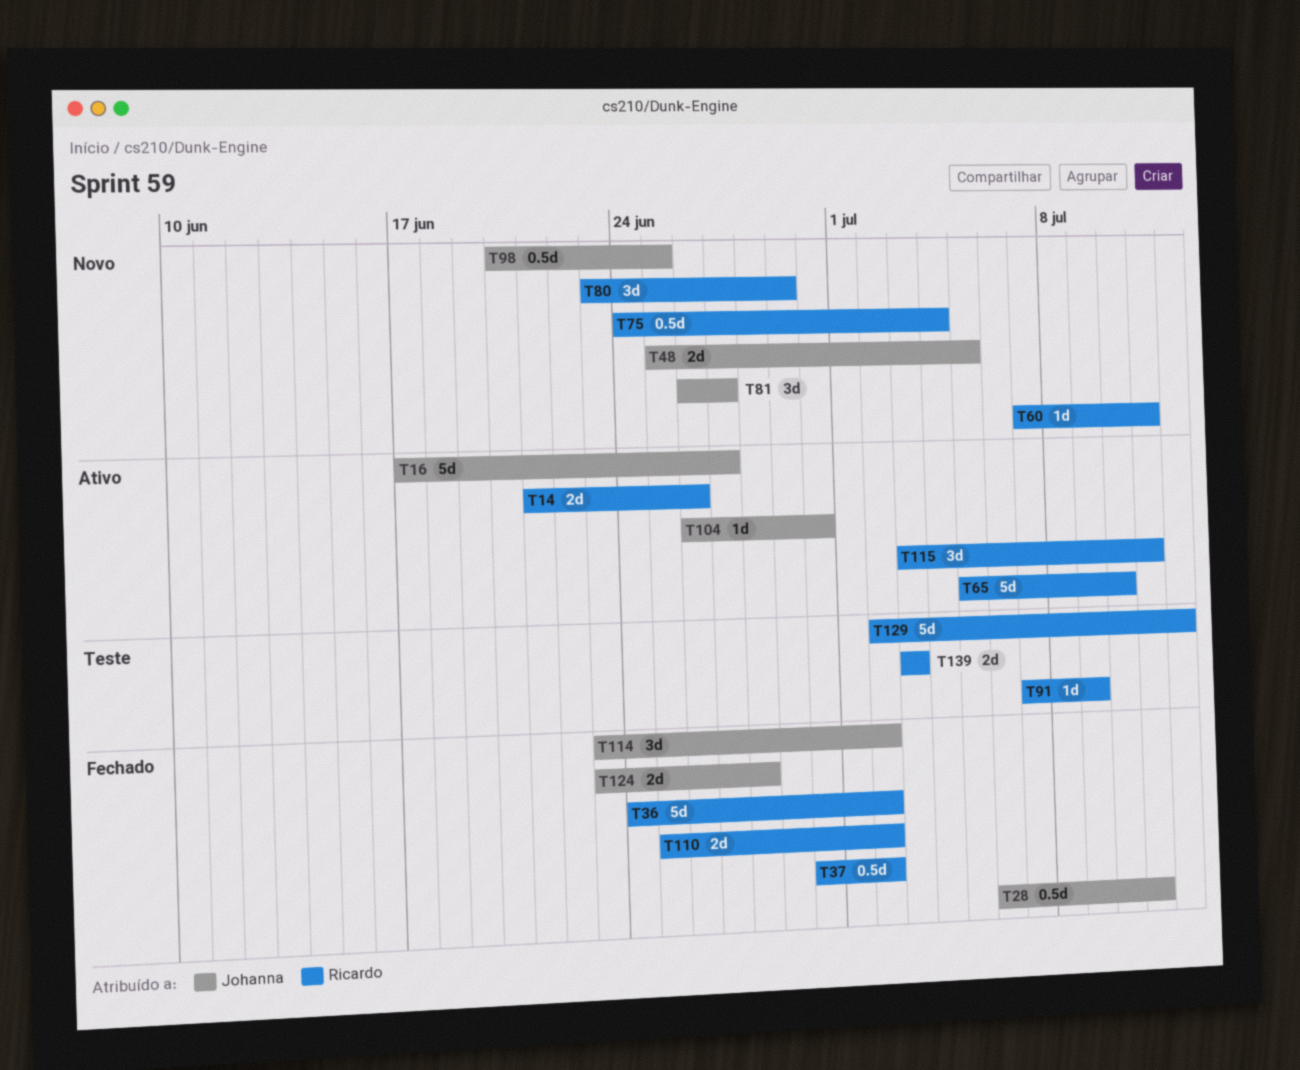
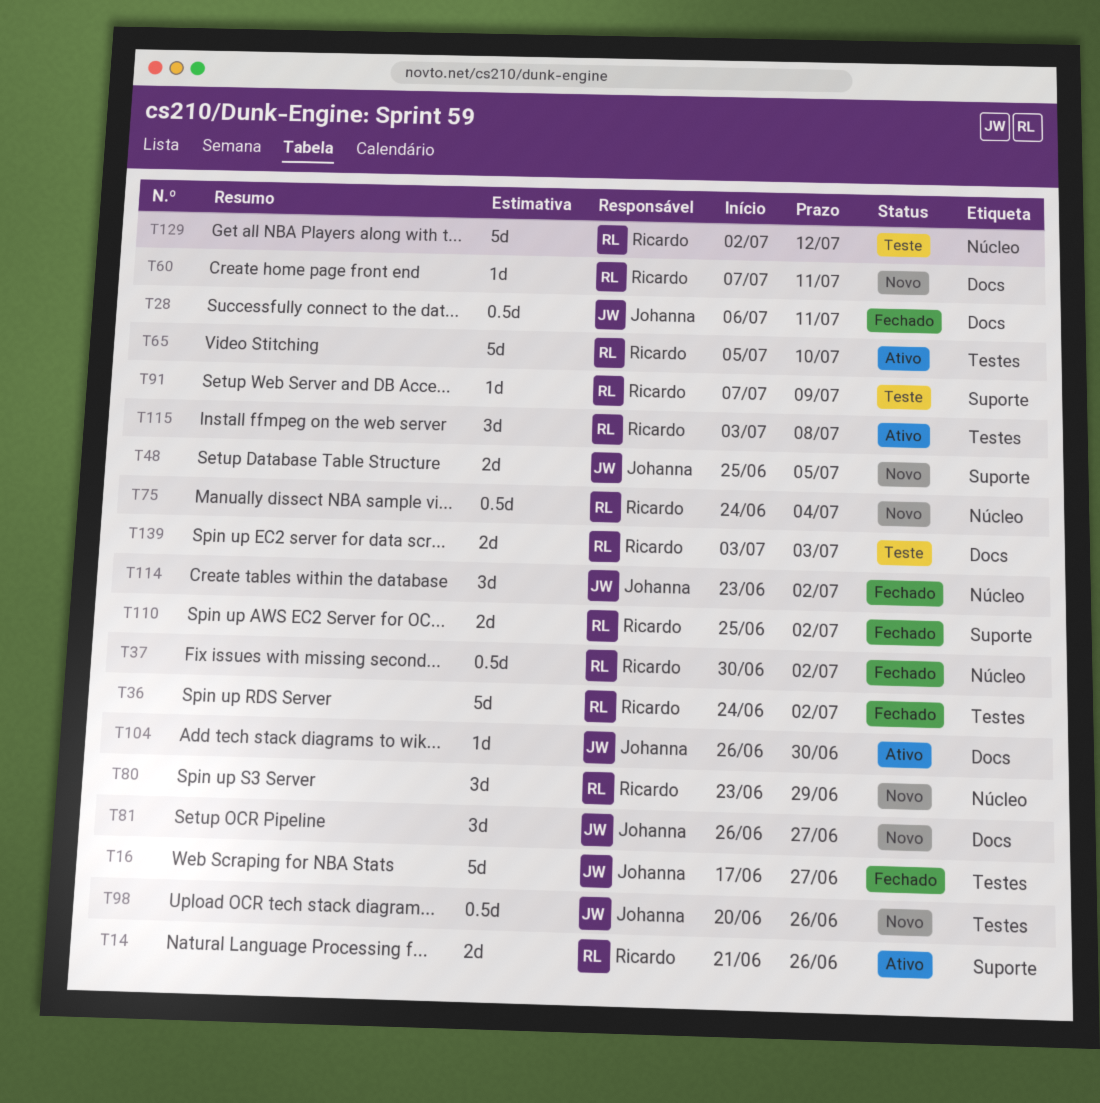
T16, status: Ativo -> Fechado
T98, due: Jun 25 -> Jun 26
T115, due: Jul 11 -> Jul 8
T124: present -> none

